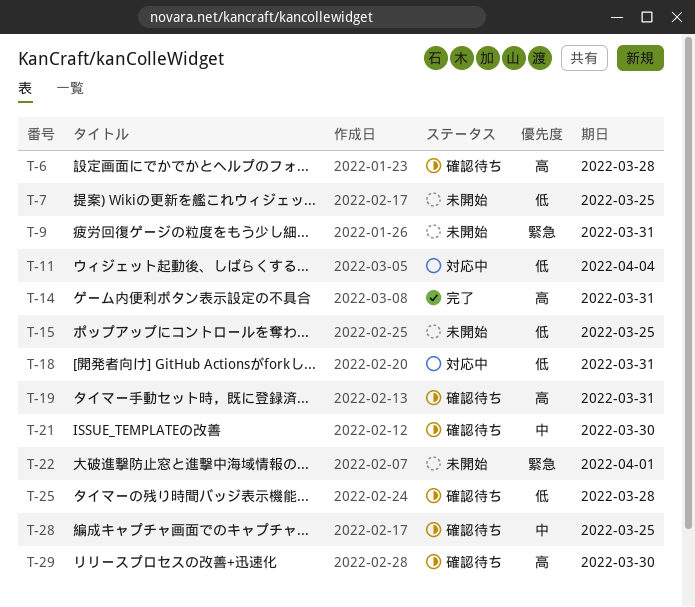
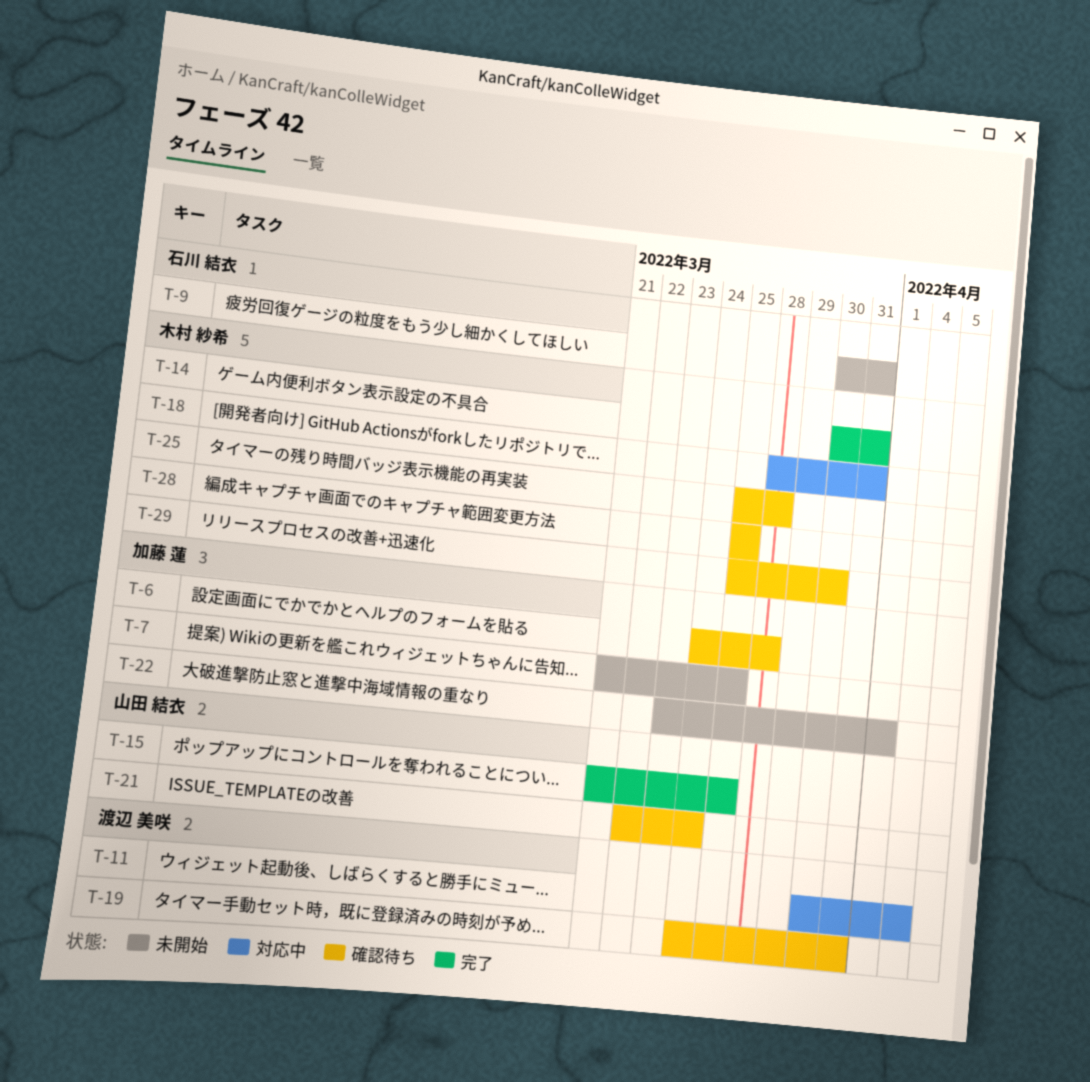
T-15, status: 未開始 -> 完了
T-21, due: Mar 30 -> Mar 24

